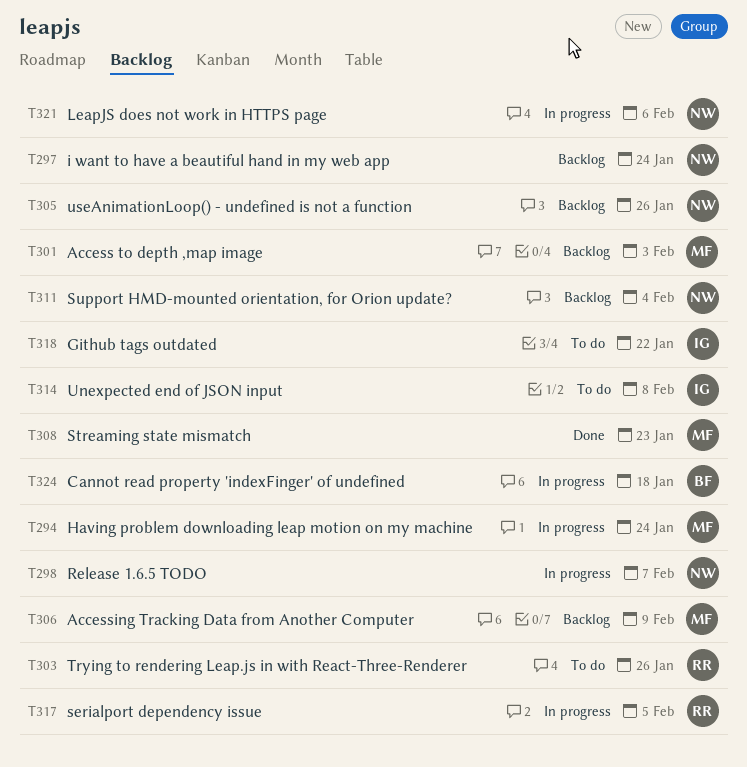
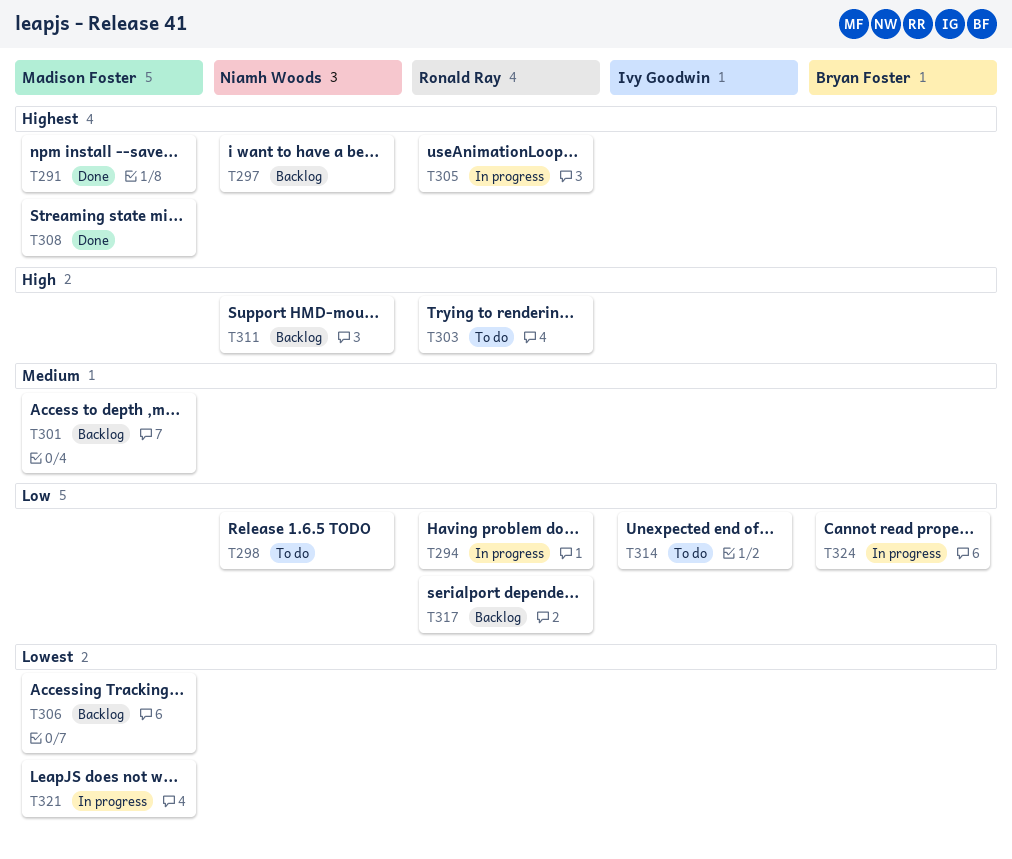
T291: none -> present
T294, owner: Madison Foster -> Ronald Ray
T298, status: In progress -> To do
T305, status: Backlog -> In progress
T305, owner: Niamh Woods -> Ronald Ray
T317, status: In progress -> Backlog
T318: present -> none
T321, owner: Niamh Woods -> Madison Foster

